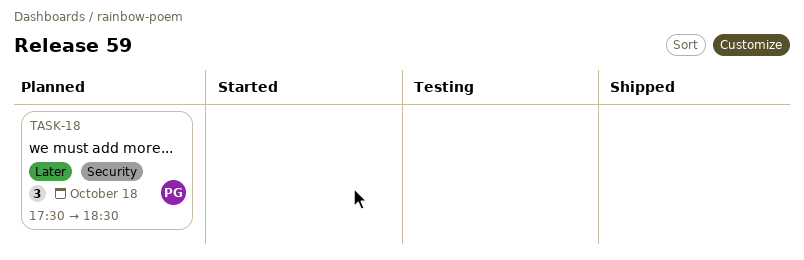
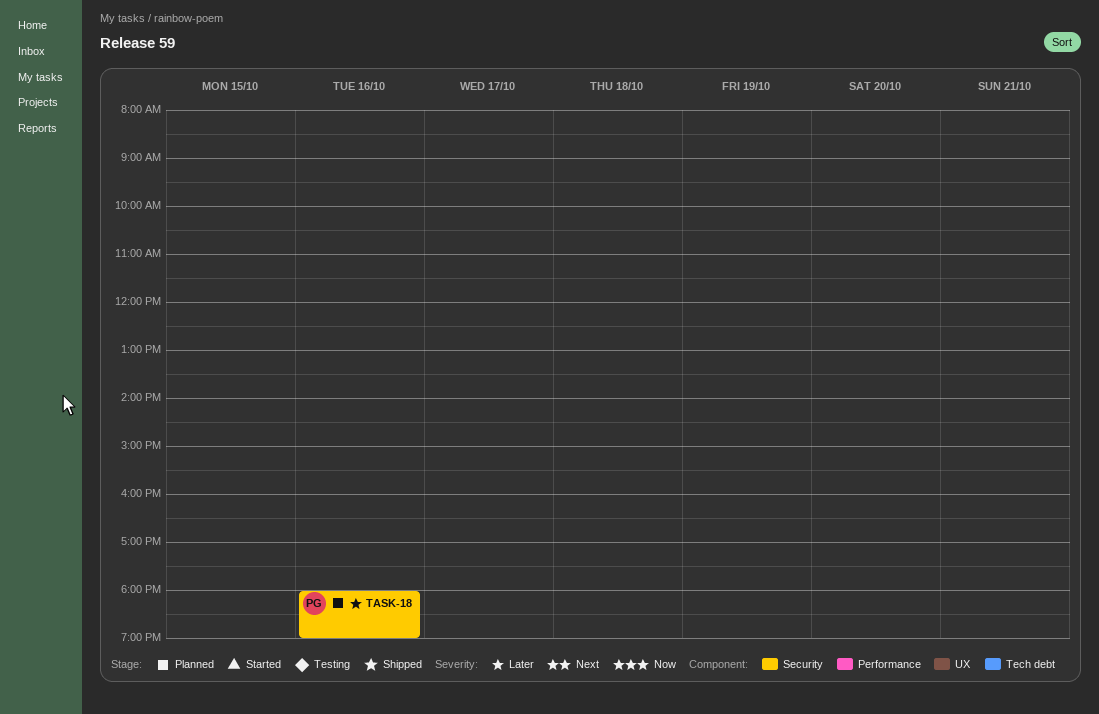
TASK-18, day: Oct 18 -> Oct 16
TASK-18, begins: 17:30 -> 18:00
TASK-18, ends: 18:30 -> 19:00

